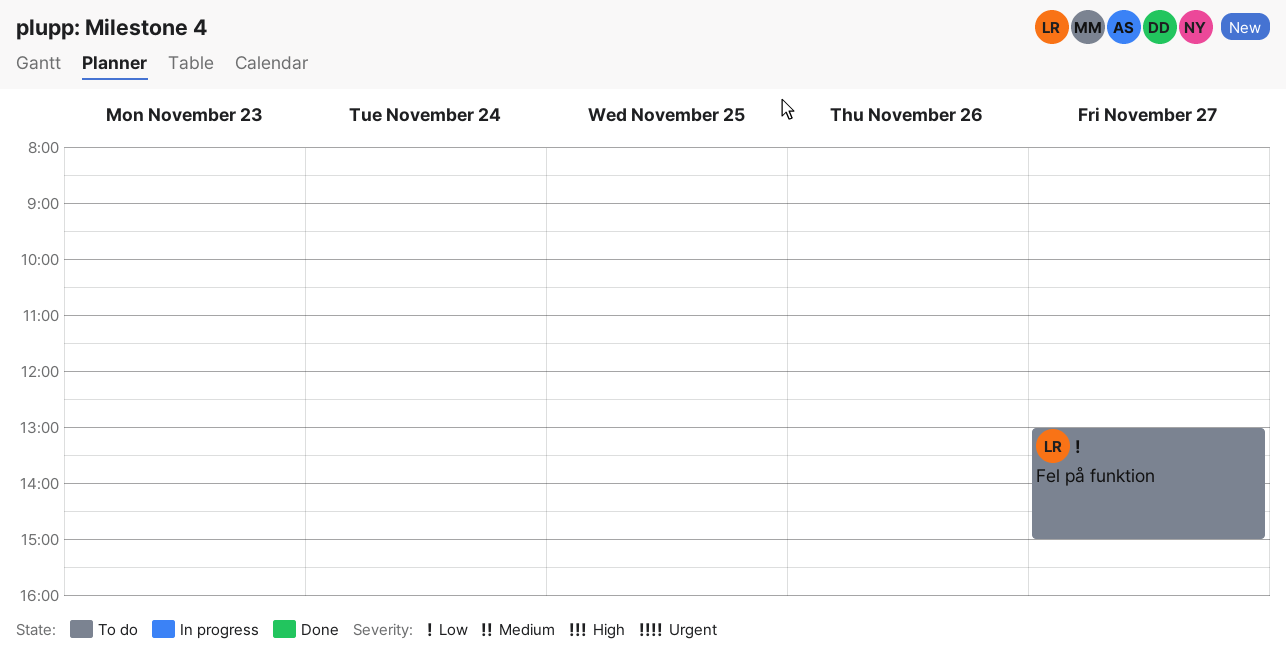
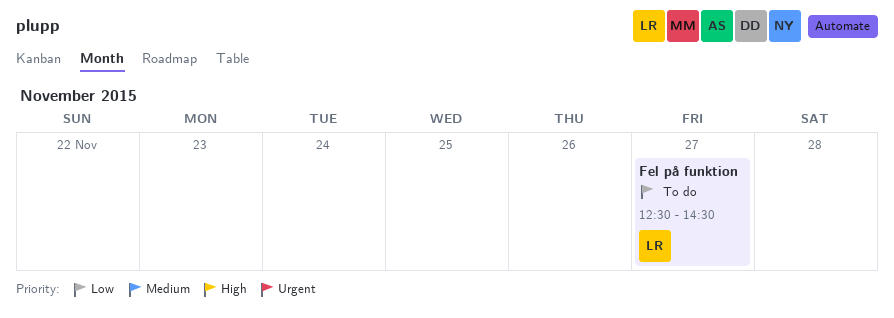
Fel på funktion, begins: 13:00 -> 12:30
Fel på funktion, ends: 15:00 -> 14:30

